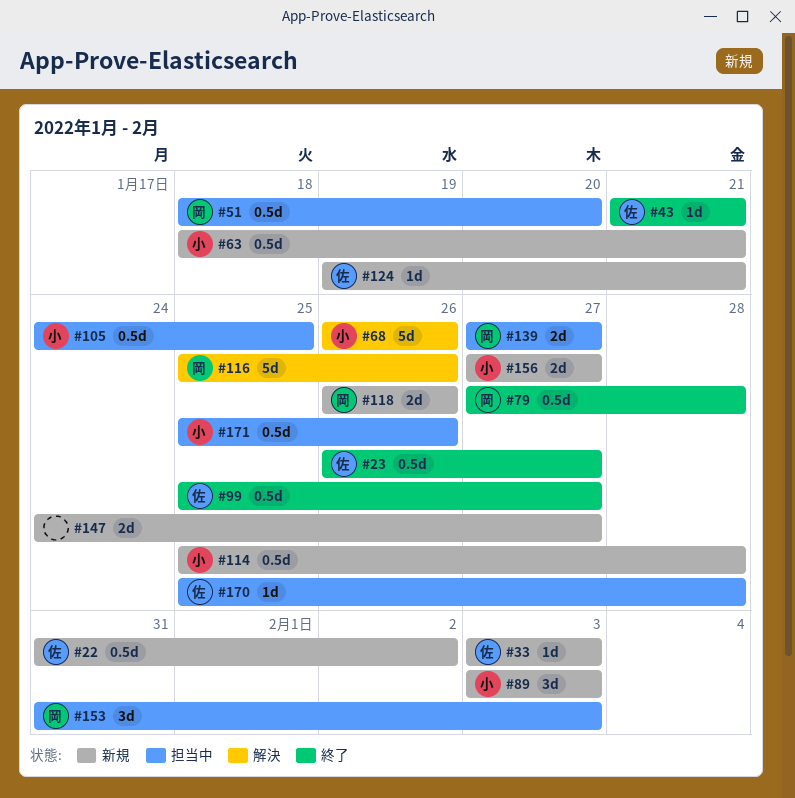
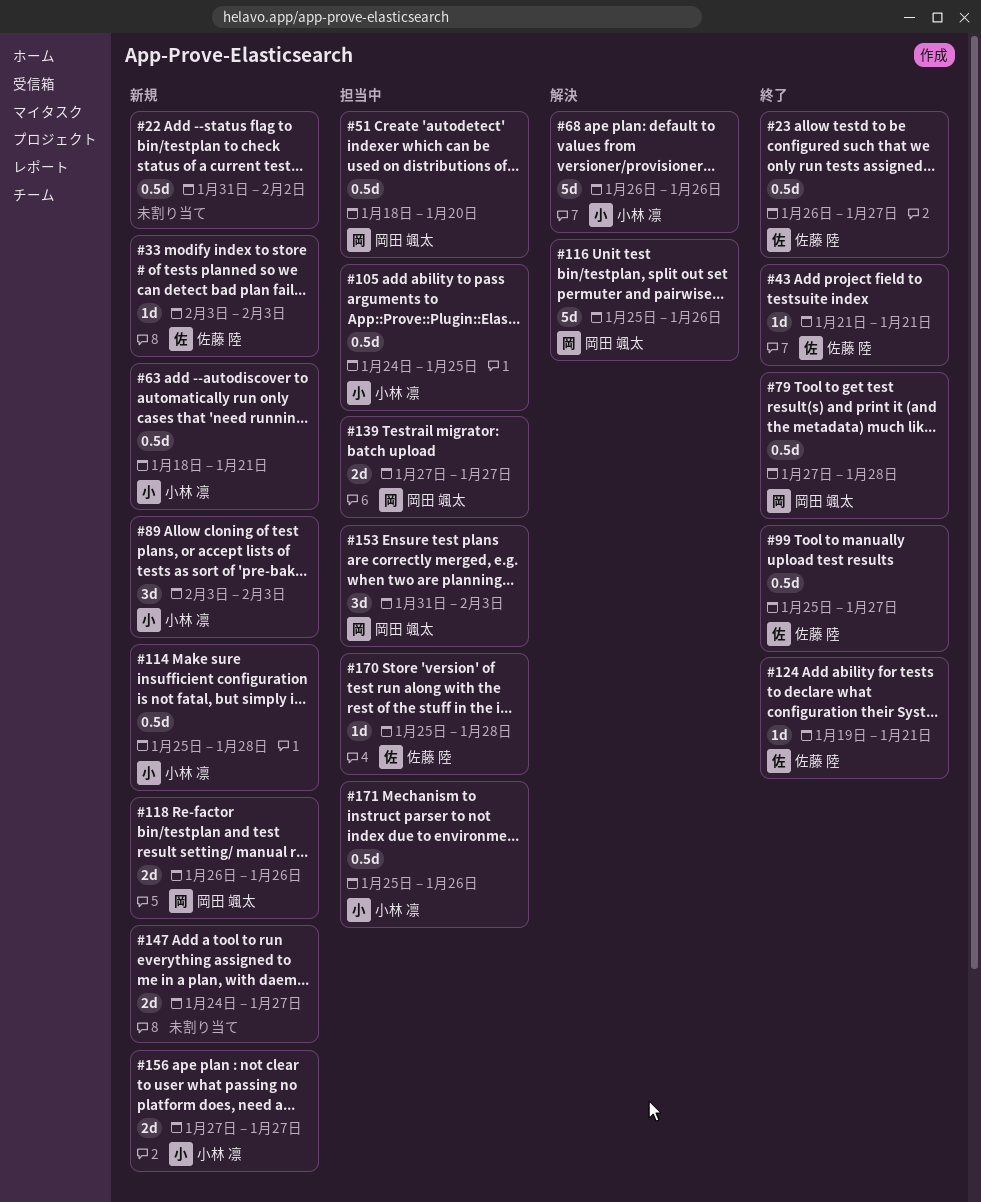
#22, owner: 佐藤 陸 -> none
#124, status: 新規 -> 終了

